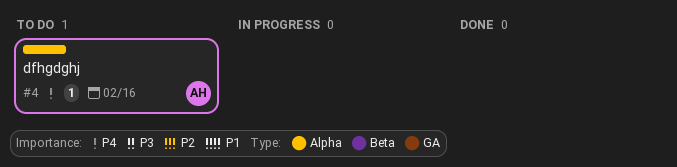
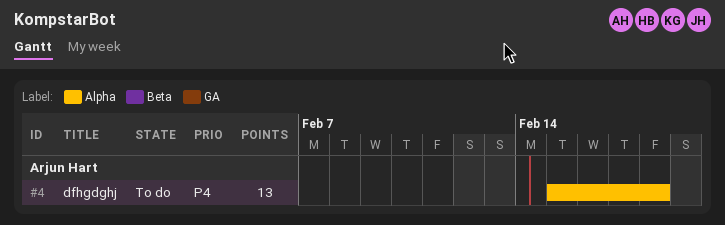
#4, estimate: 1 -> 13
#4, due: Feb 16 -> Feb 18

